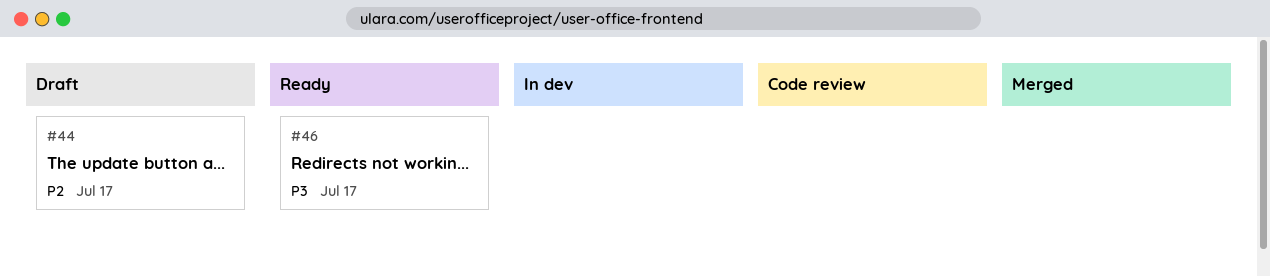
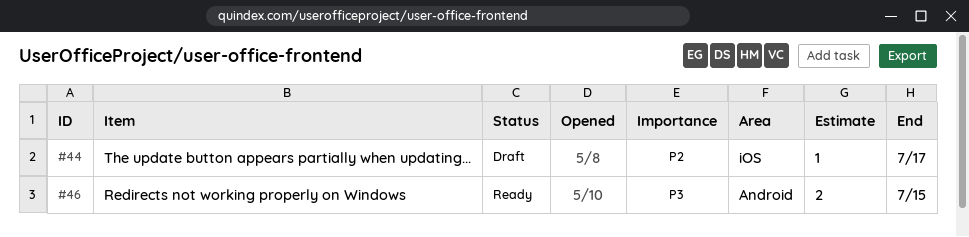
#46, due: Jul 17 -> Jul 15

